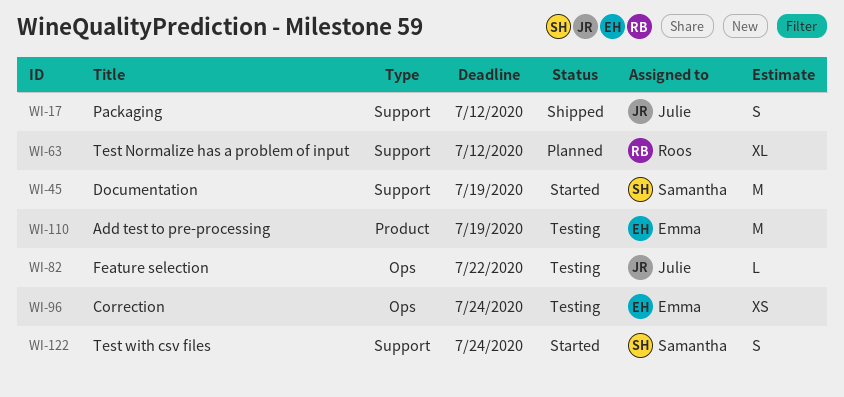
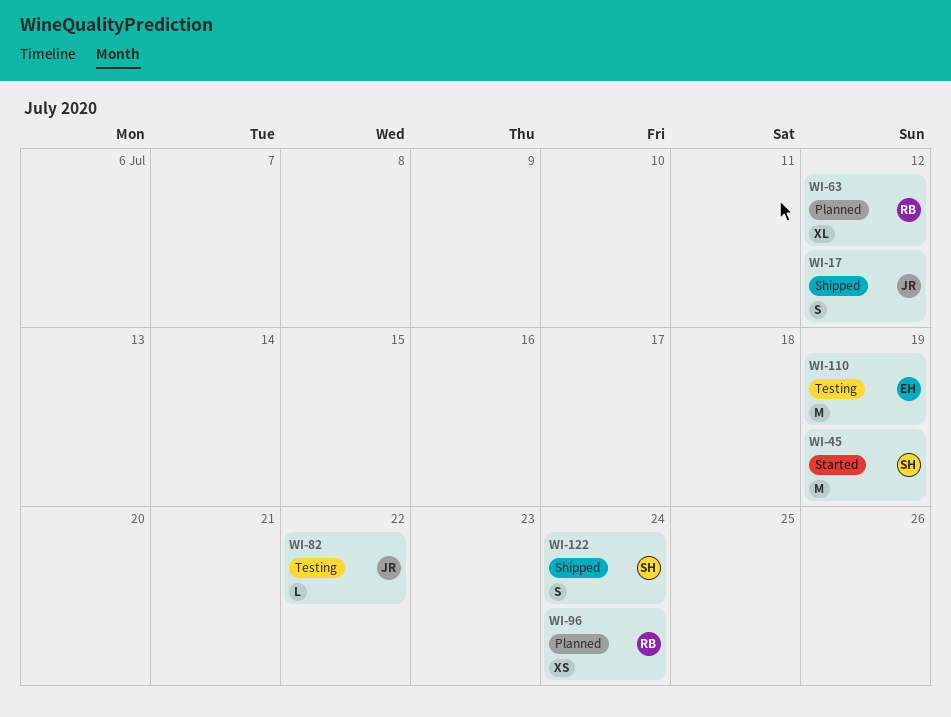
WI-96, status: Testing -> Planned
WI-96, owner: Emma -> Roos
WI-122, status: Started -> Shipped

